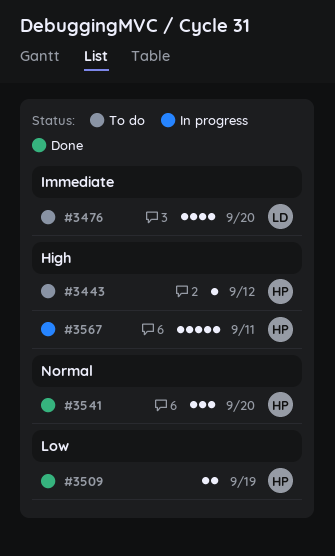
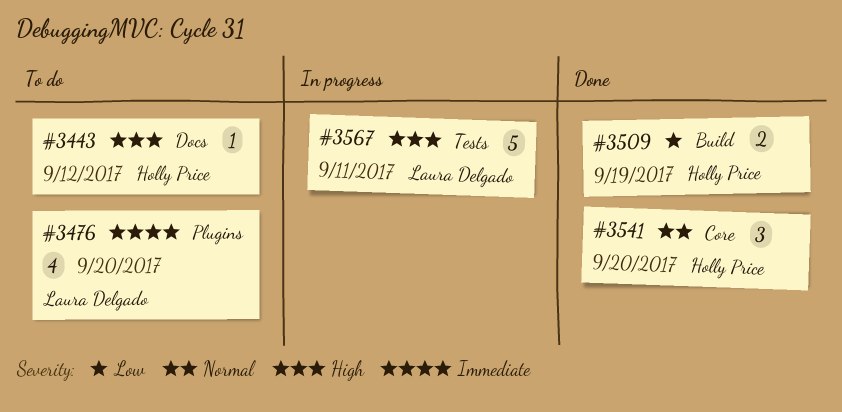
#3567, owner: Holly Price -> Laura Delgado

